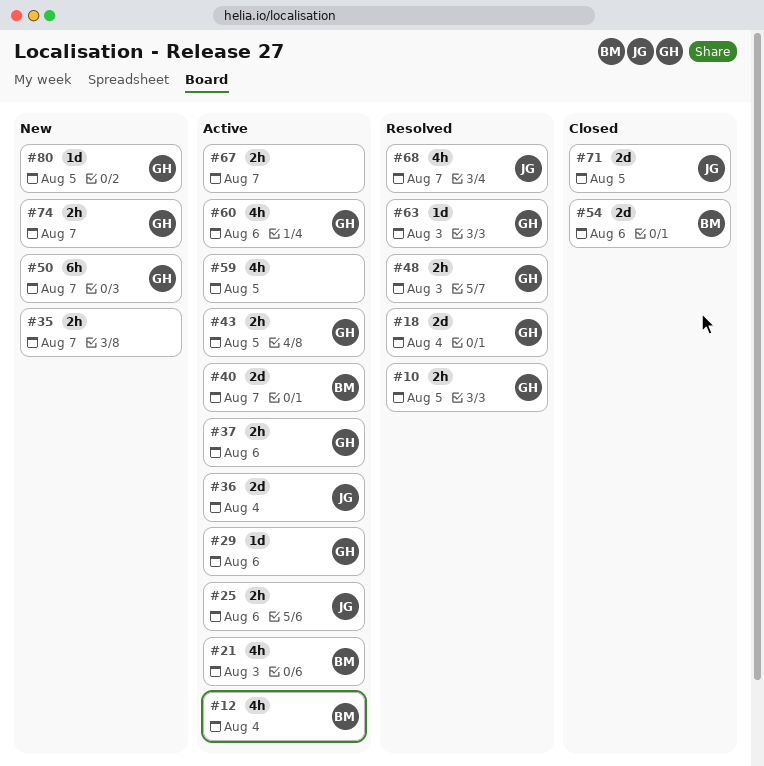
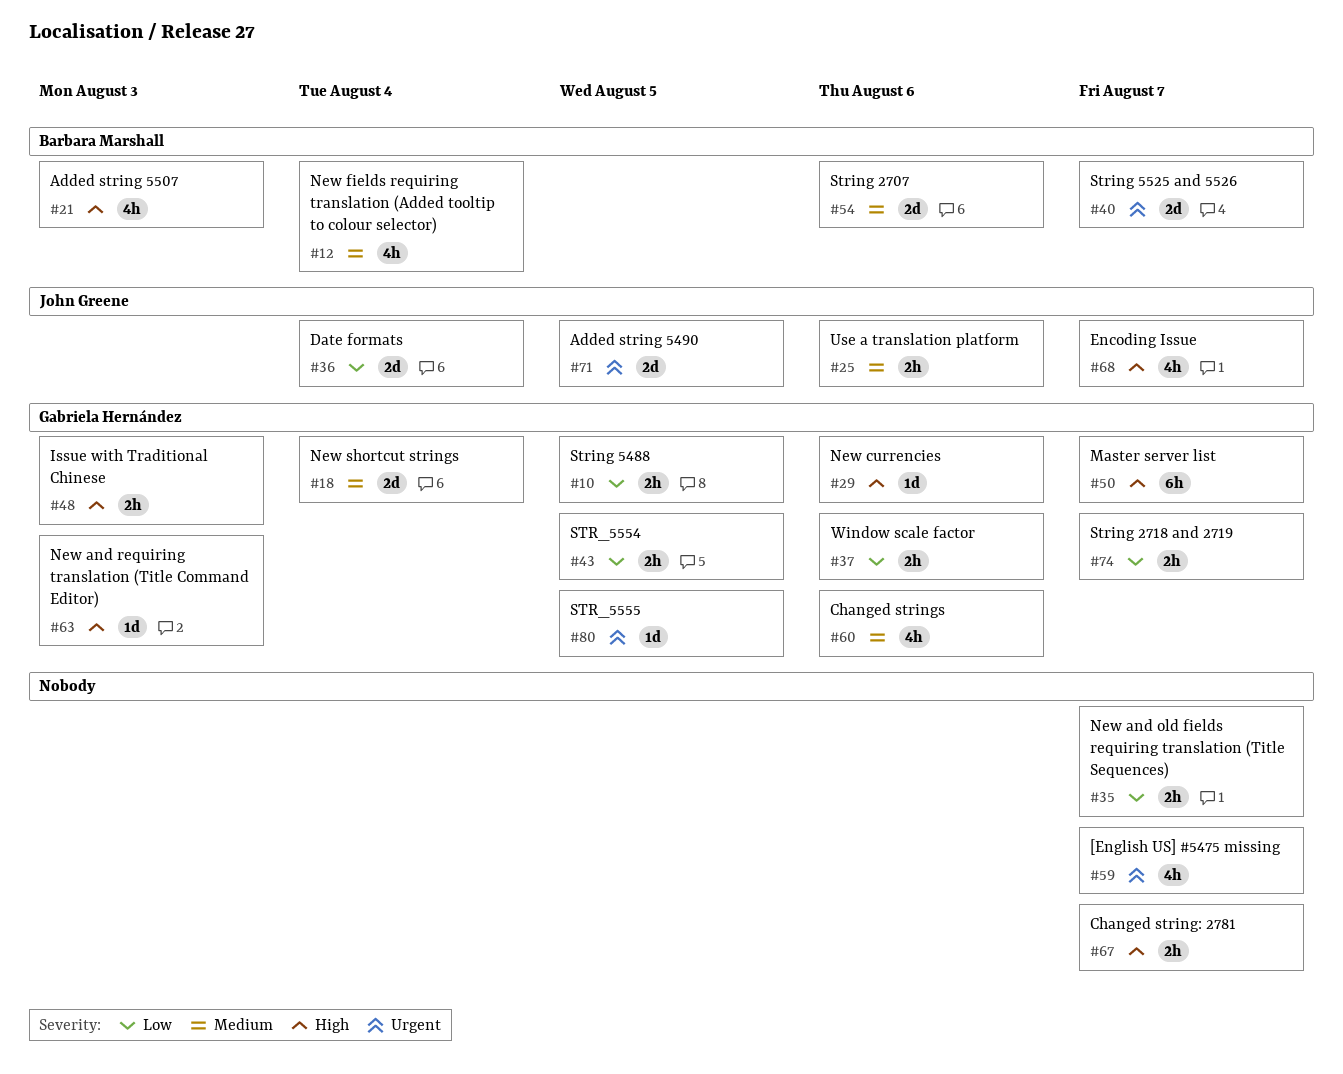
#59, due: Aug 5 -> Aug 7

